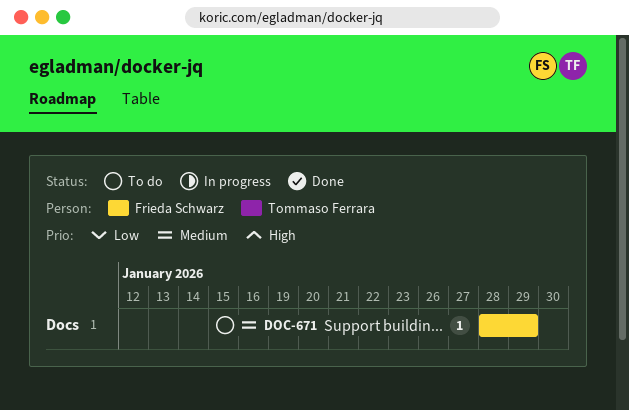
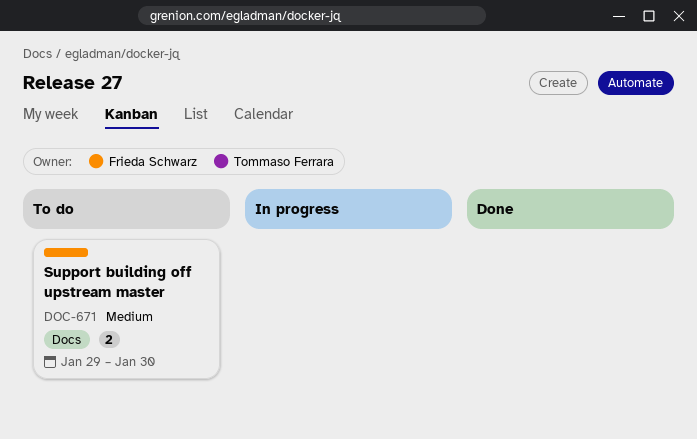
DOC-671, estimate: 1 -> 2
DOC-671, start: Jan 28 -> Jan 29
DOC-671, due: Jan 29 -> Jan 30

